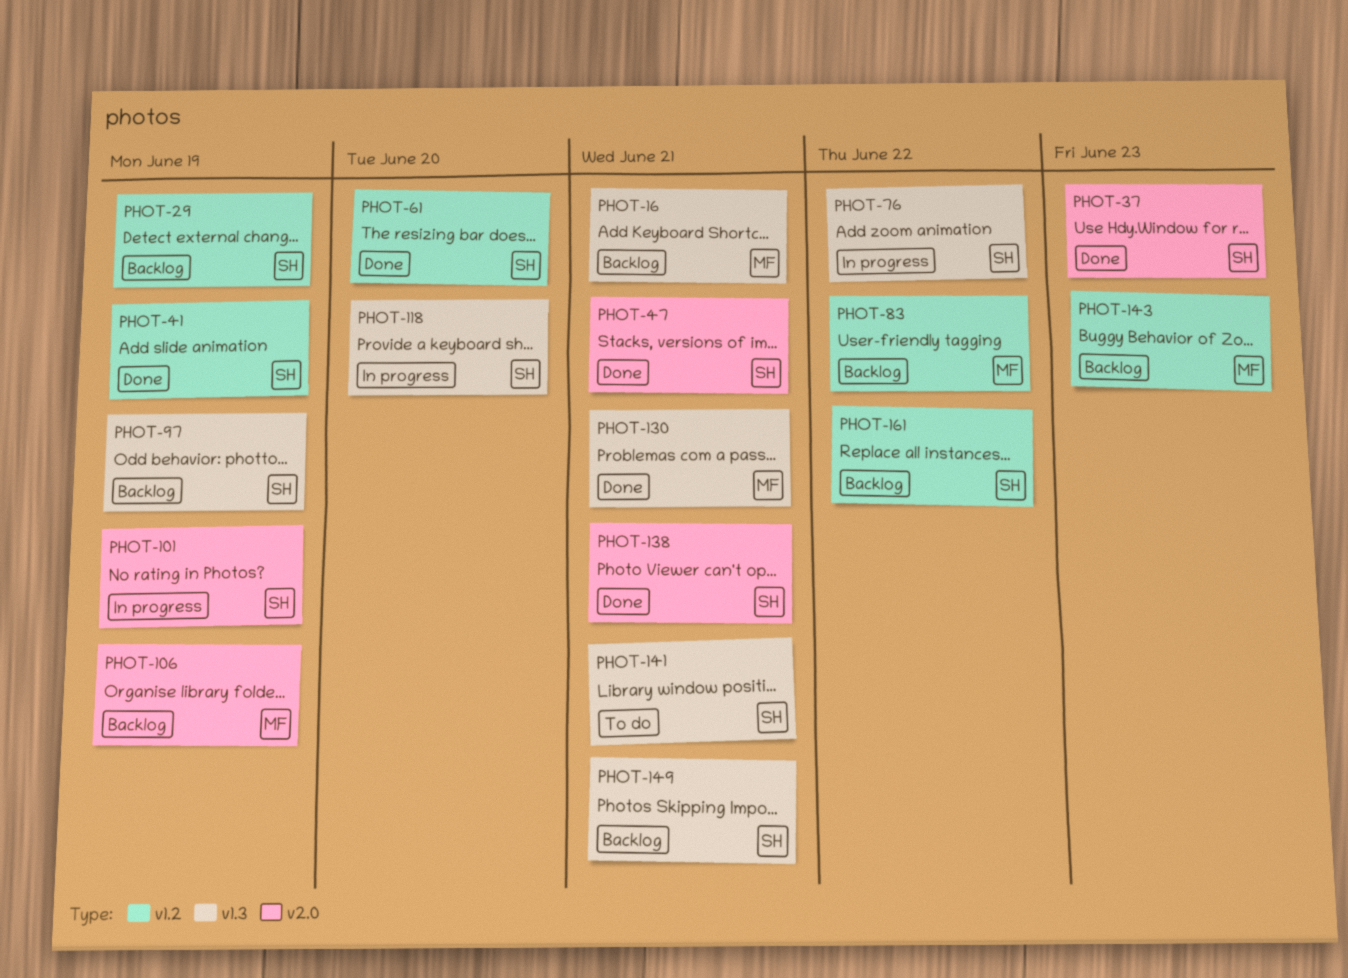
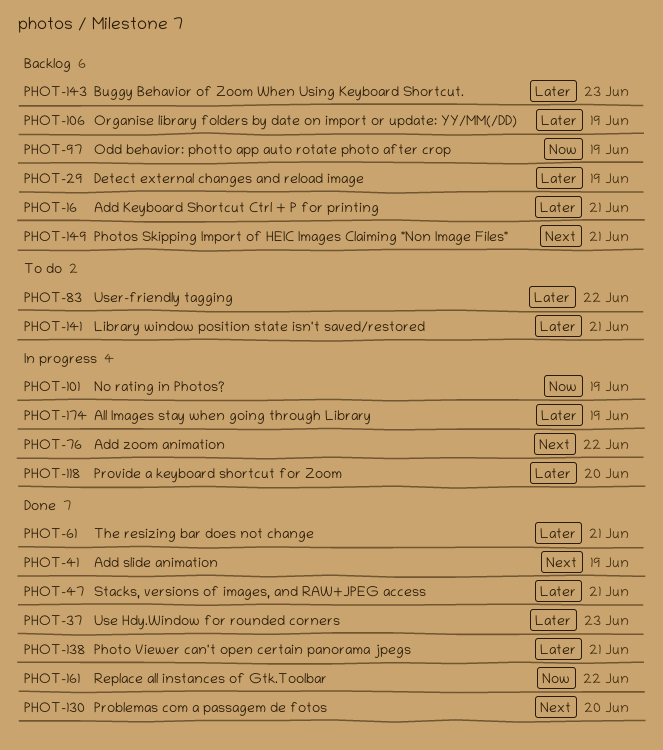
PHOT-61, due: Jun 20 -> Jun 21
PHOT-83, status: Backlog -> To do
PHOT-130, due: Jun 21 -> Jun 20
PHOT-161, status: Backlog -> Done
PHOT-174: none -> present

